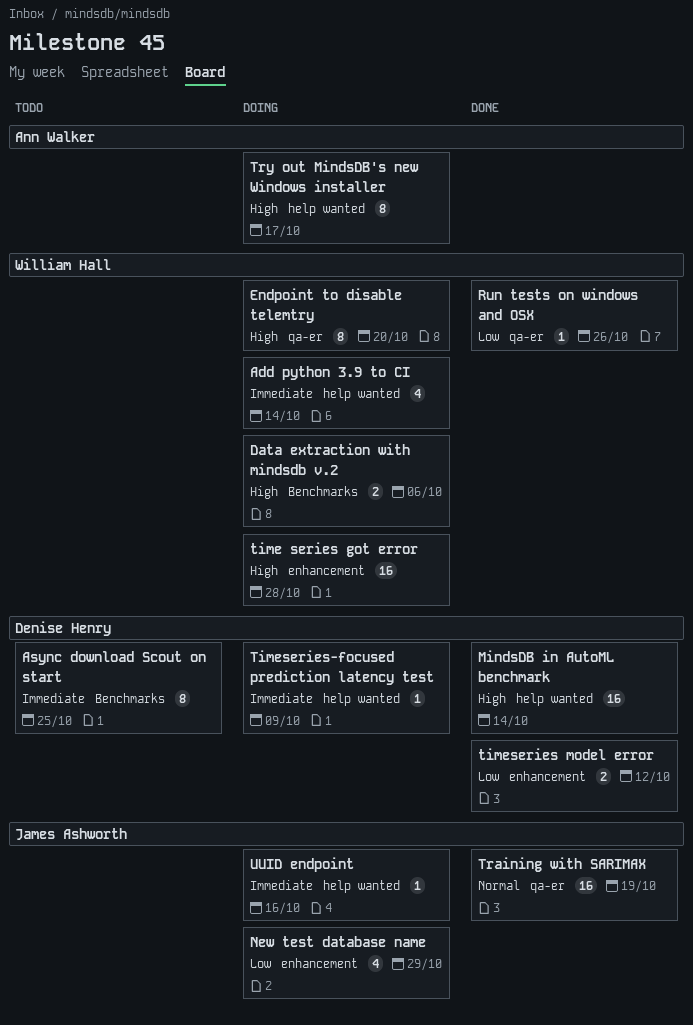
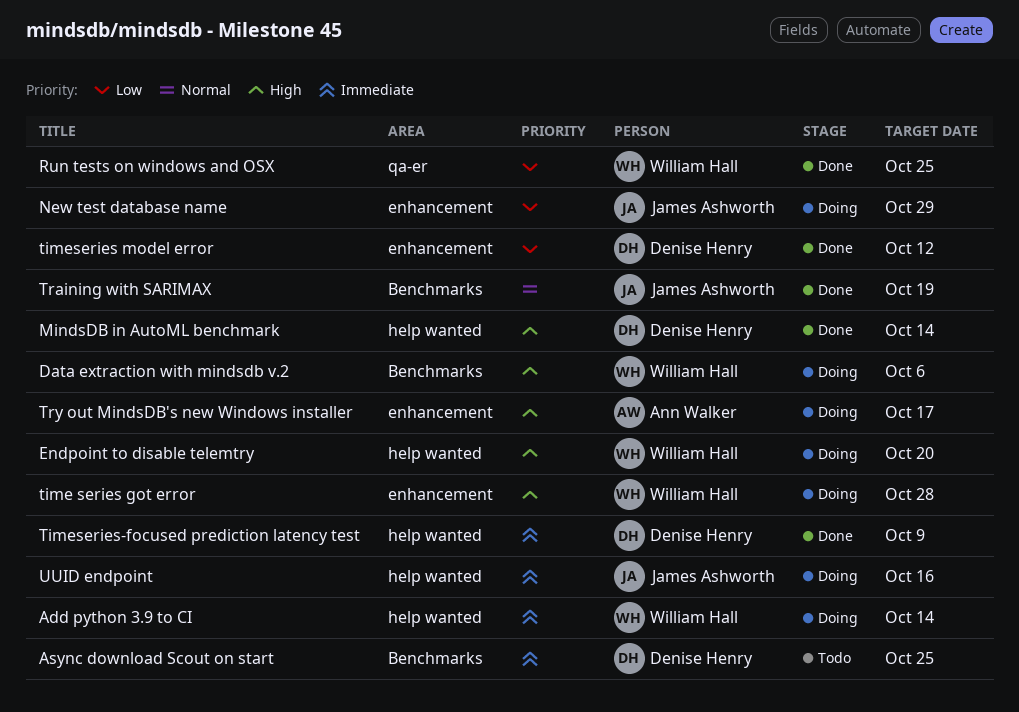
Endpoint to disable telemtry, label: qa-er -> help wanted
Run tests on windows and OSX, due: Oct 26 -> Oct 25
Timeseries-focused prediction latency test, status: Doing -> Done
Training with SARIMAX, label: qa-er -> Benchmarks
Try out MindsDB's new Windows installer, label: help wanted -> enhancement

